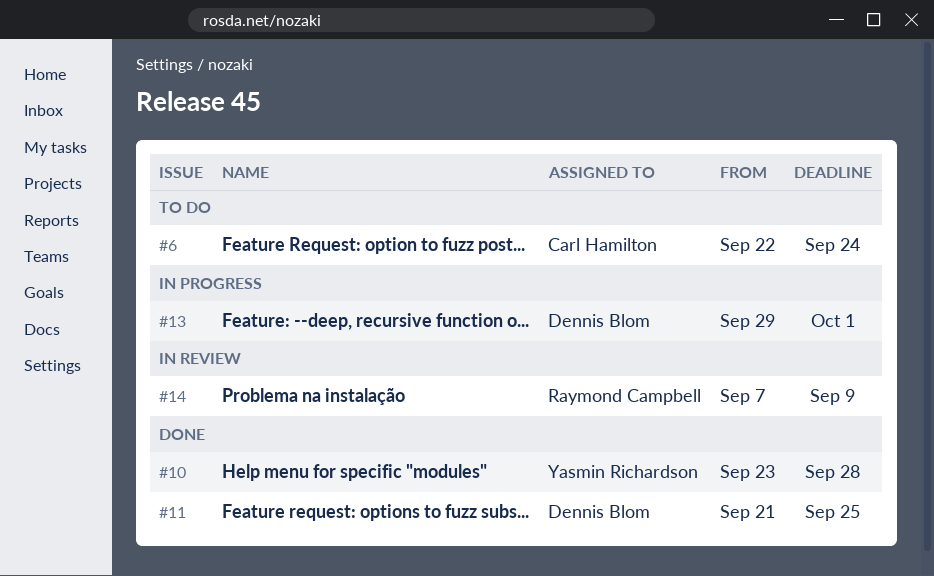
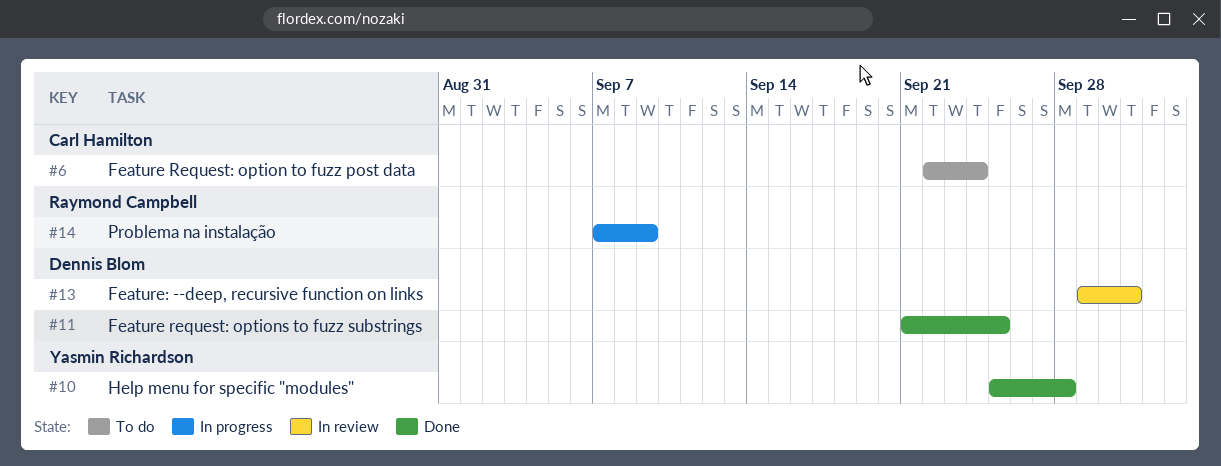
#10, start: Sep 23 -> Sep 25
#13, status: In progress -> In review
#14, status: In review -> In progress

